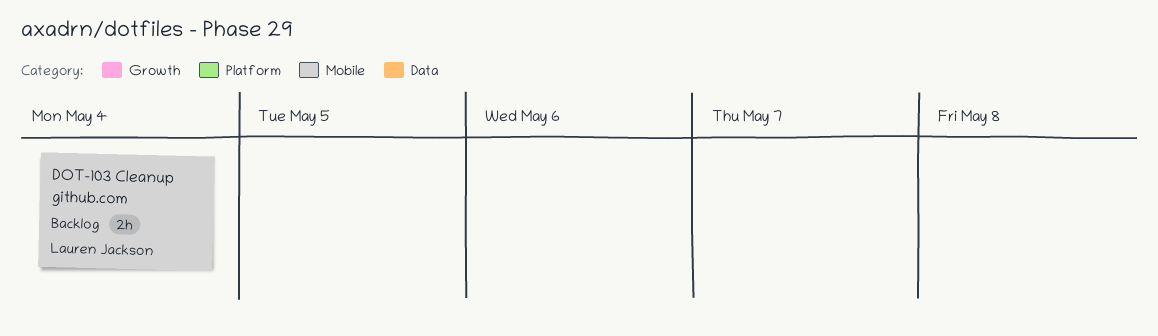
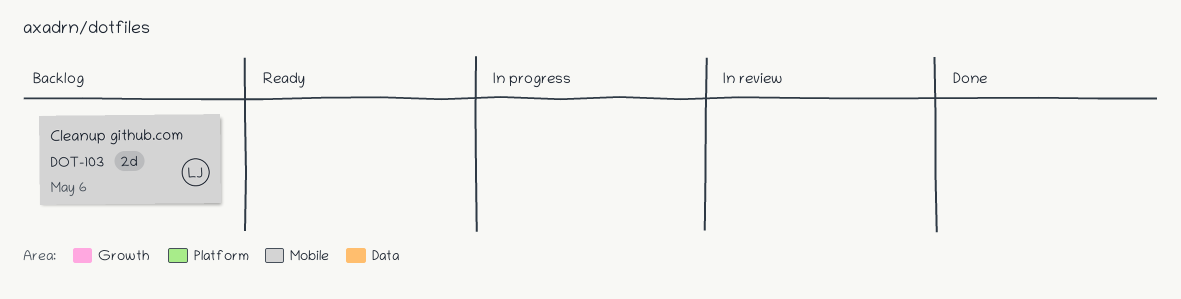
DOT-103, estimate: 2h -> 2d
DOT-103, due: May 4 -> May 6

